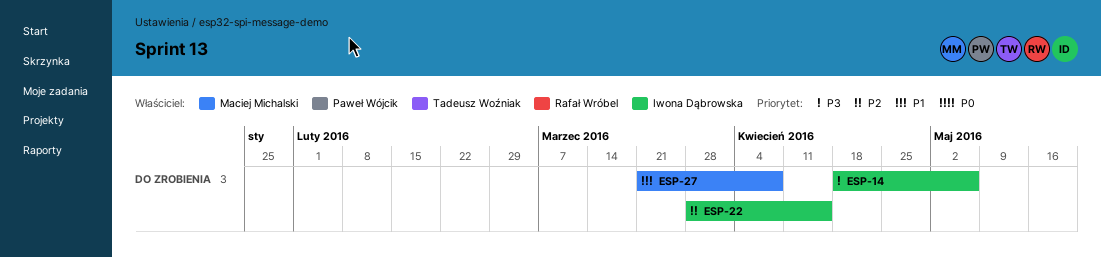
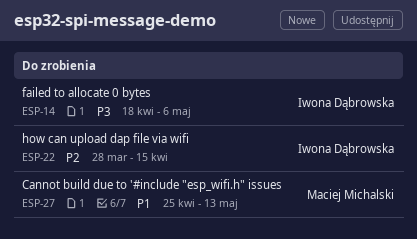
ESP-27, start: Mar 21 -> Apr 25
ESP-27, due: Apr 8 -> May 13

